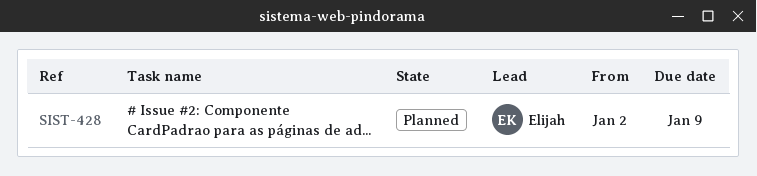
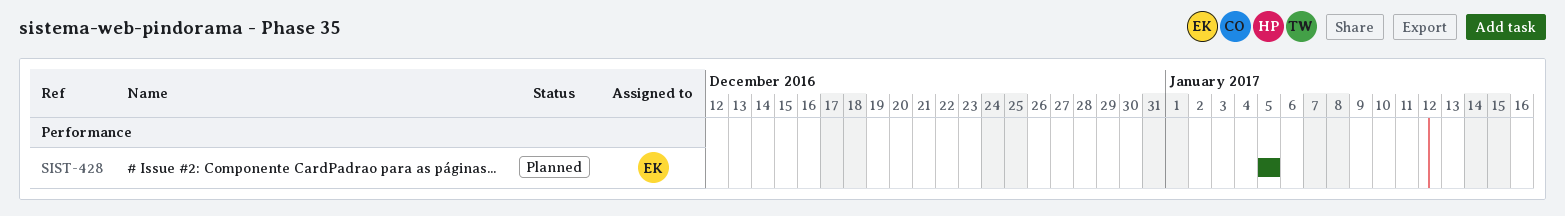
SIST-428, start: Jan 2 -> Jan 5
SIST-428, due: Jan 9 -> Jan 5

